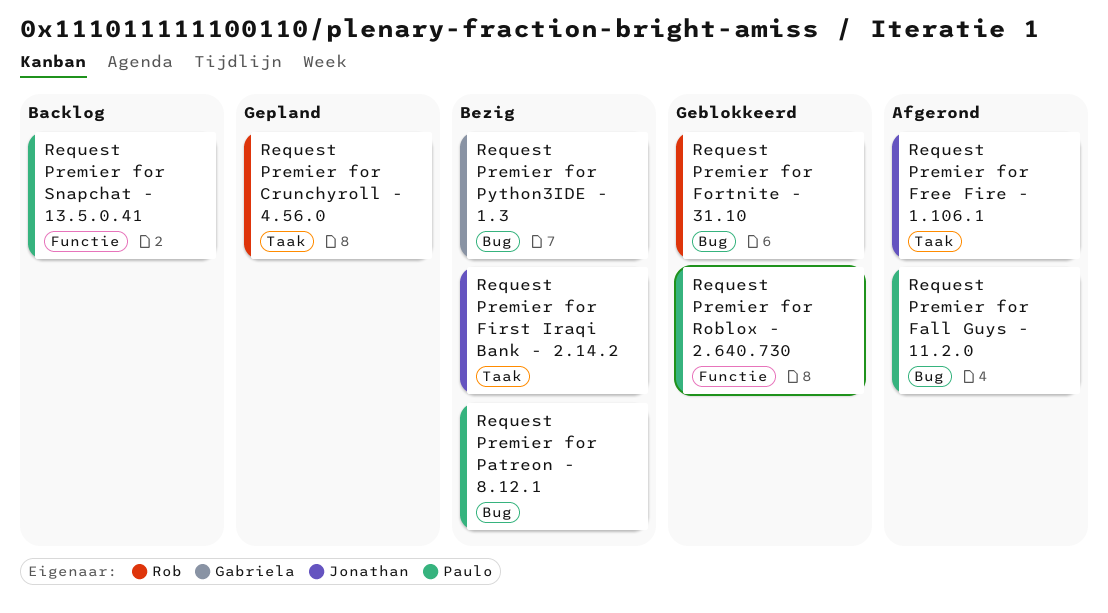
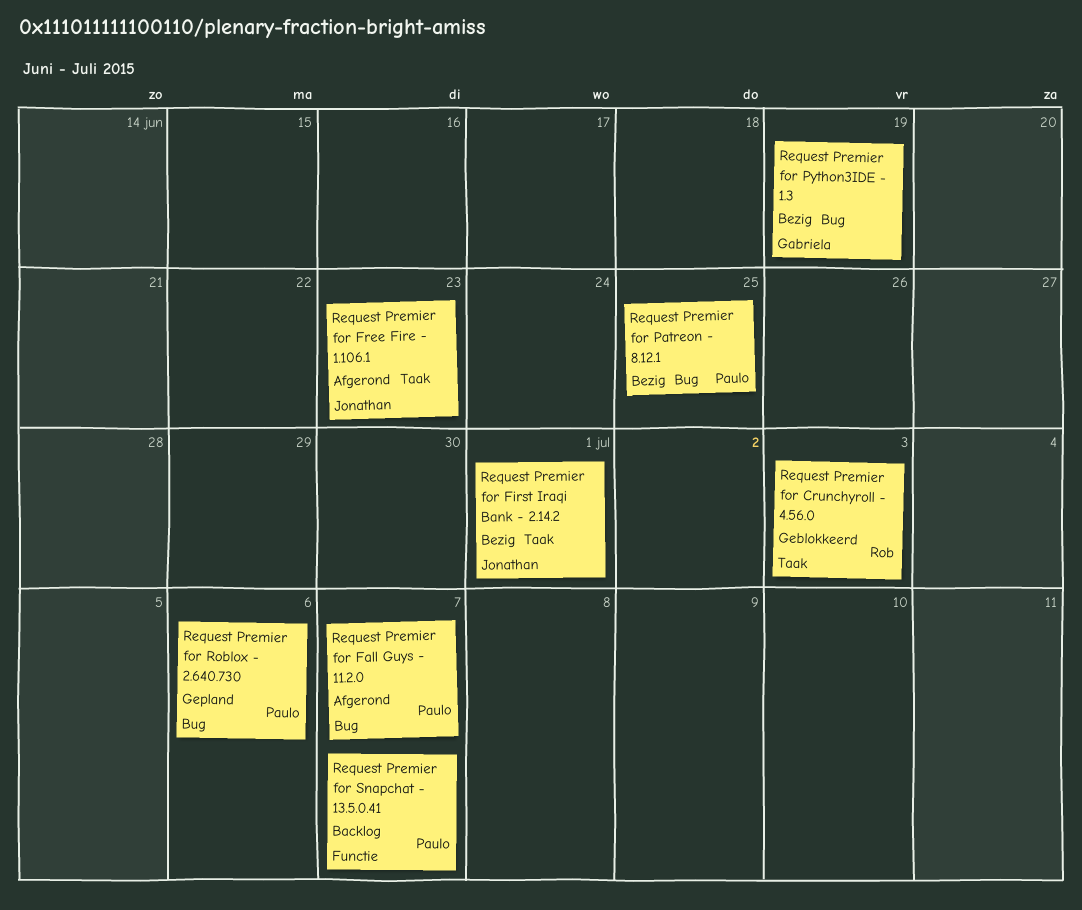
Request Premier for Crunchyroll - 4.56.0, status: Gepland -> Geblokkeerd
Request Premier for Fortnite - 31.10: present -> none
Request Premier for Roblox - 2.640.730, status: Geblokkeerd -> Gepland
Request Premier for Roblox - 2.640.730, label: Functie -> Bug

